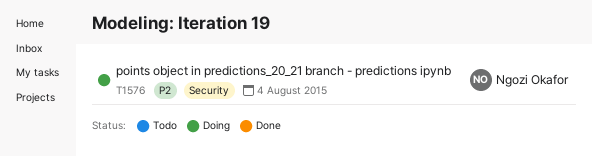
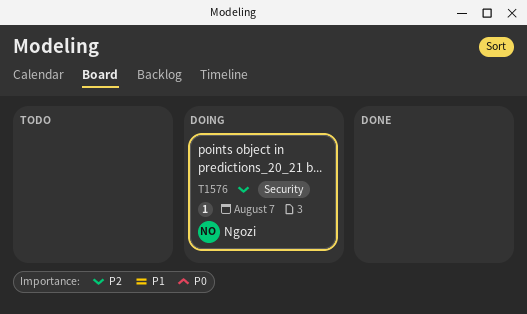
T1576, due: Aug 4 -> Aug 7

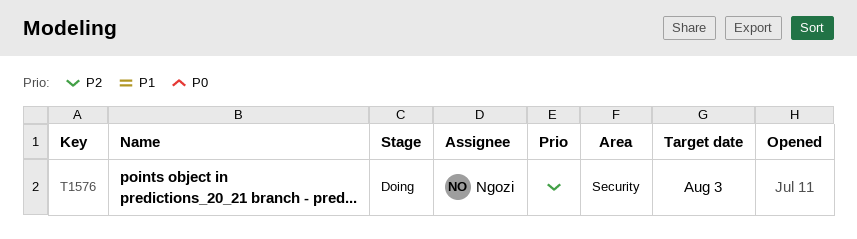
T1576, due: Aug 7 -> Aug 3

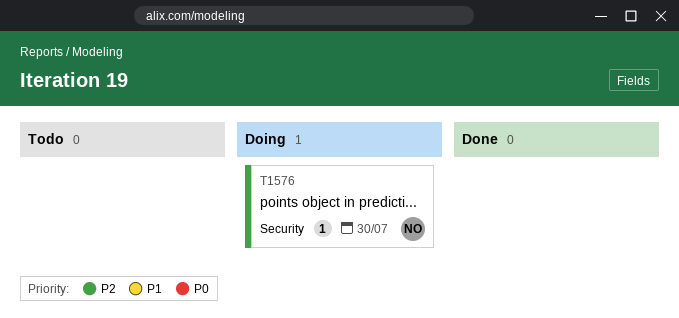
T1576, due: Aug 3 -> Jul 30

